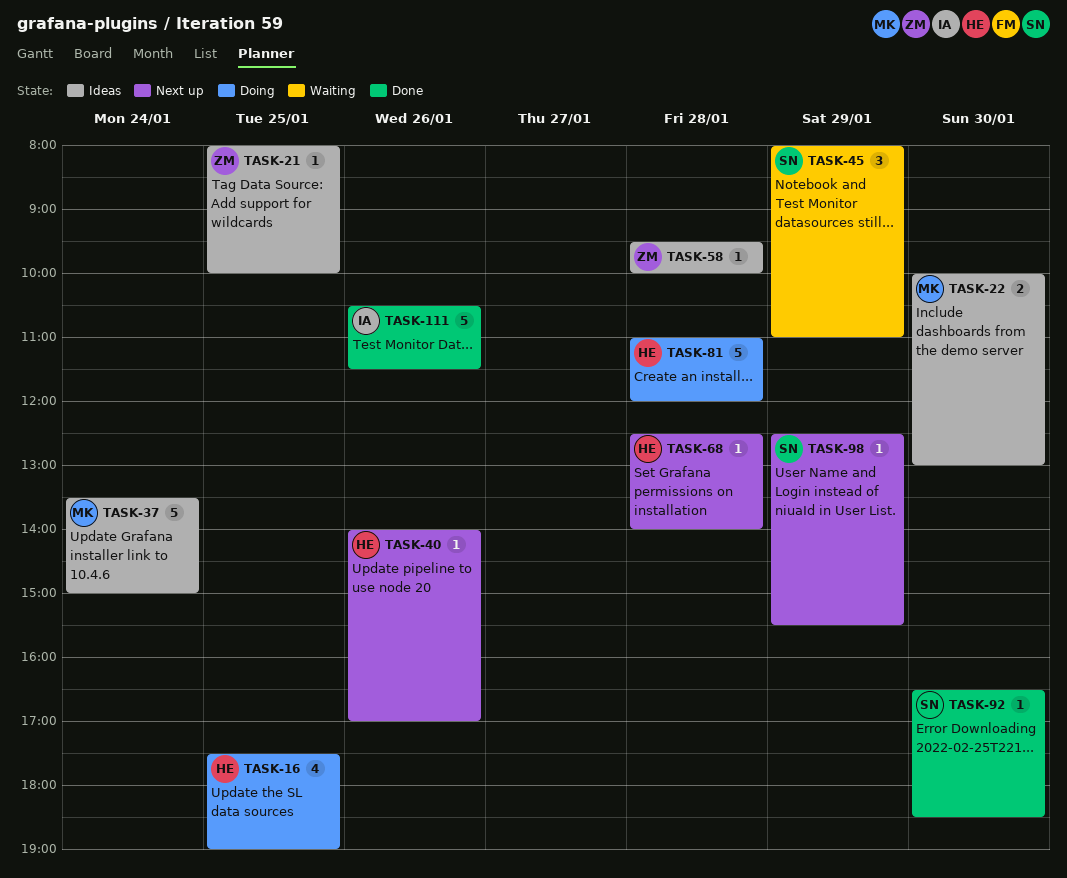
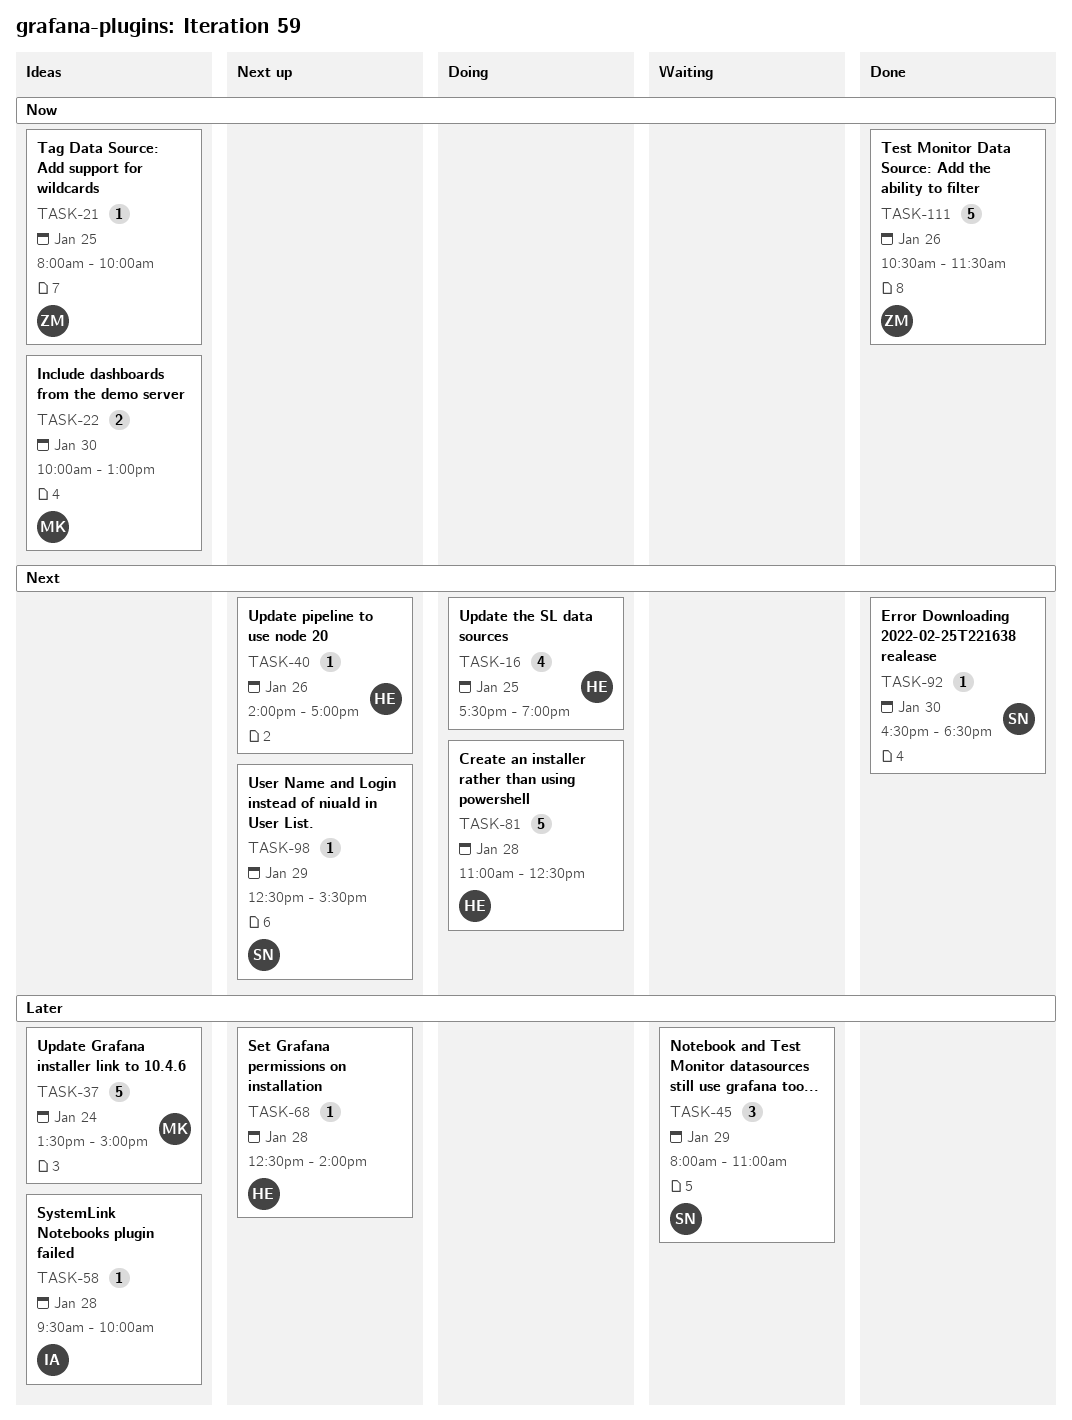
TASK-58, owner: ZM -> IA
TASK-81, ends: 12:00 -> 12:30
TASK-111, owner: IA -> ZM

